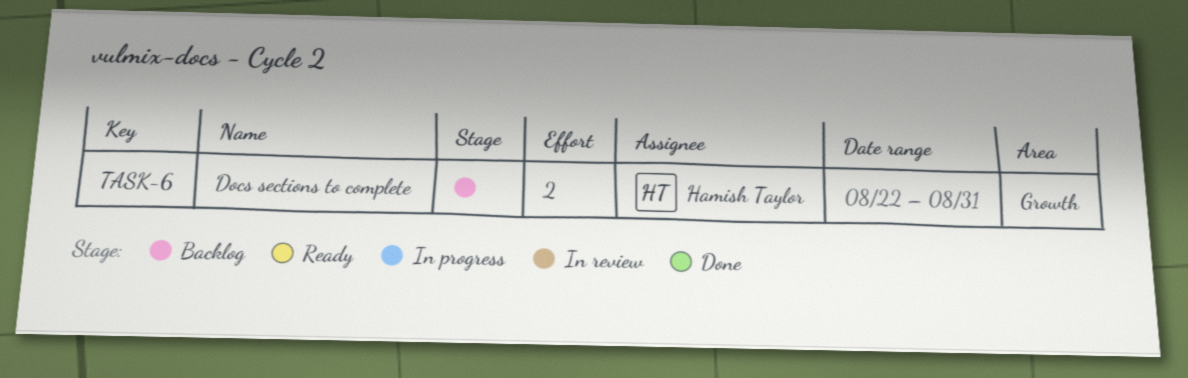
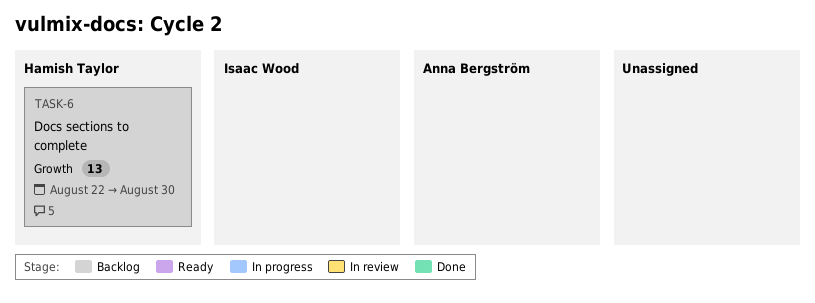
TASK-6, estimate: 2 -> 13
TASK-6, due: Aug 31 -> Aug 30

